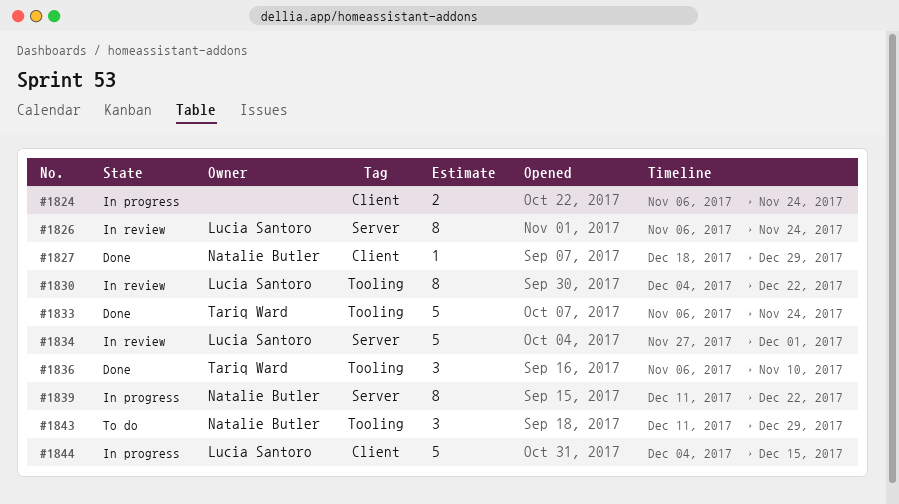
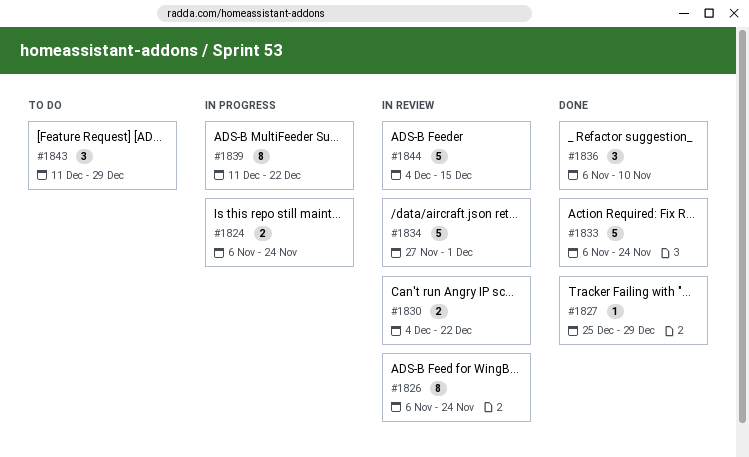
#1827, start: Dec 18 -> Dec 25
#1830, estimate: 8 -> 2
#1844, status: In progress -> In review

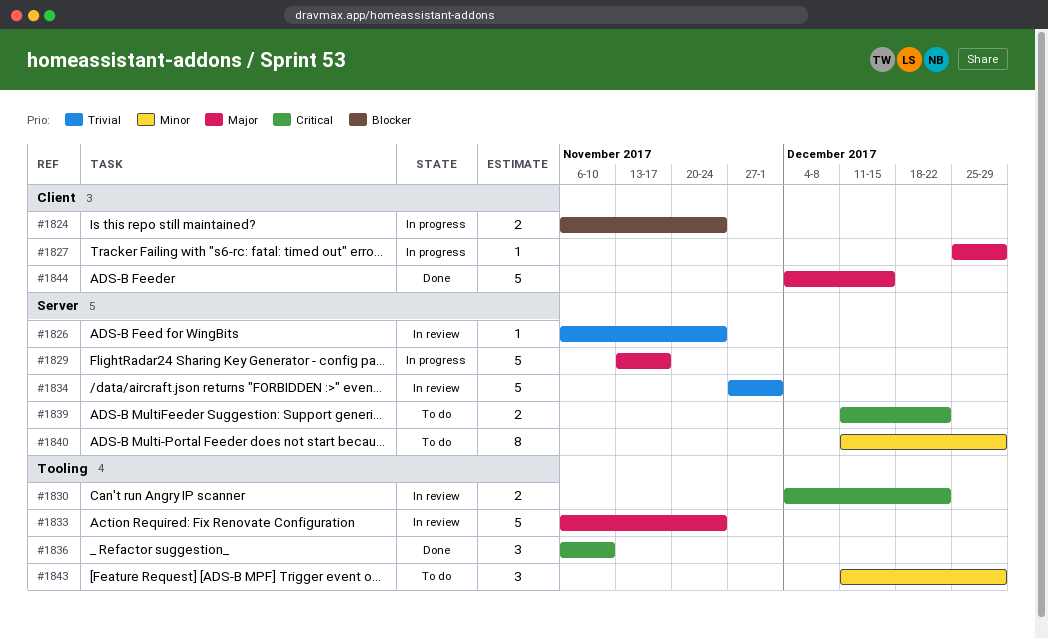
#1826, estimate: 8 -> 1
#1827, status: Done -> In progress
#1829: none -> present
#1833, status: Done -> In review
#1839, status: In progress -> To do
#1839, estimate: 8 -> 2
#1840: none -> present
#1844, status: In review -> Done

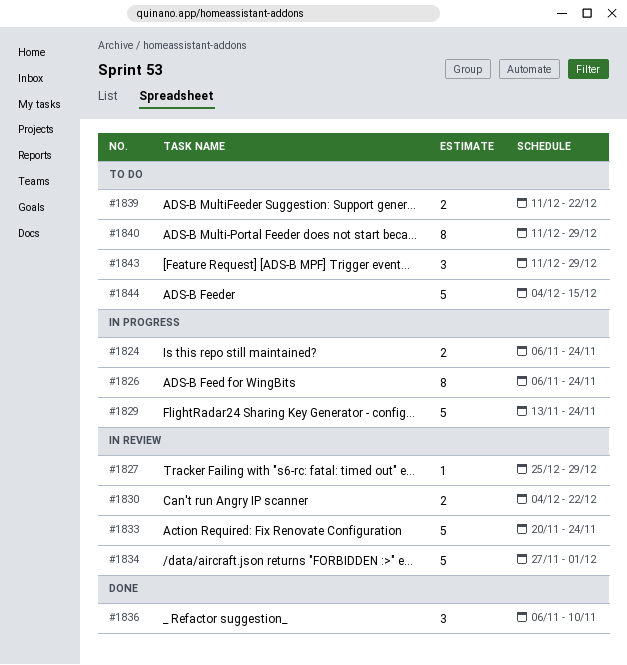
#1826, status: In review -> In progress
#1826, estimate: 1 -> 8
#1827, status: In progress -> In review
#1829, due: Nov 17 -> Nov 24
#1833, start: Nov 6 -> Nov 20
#1844, status: Done -> To do

